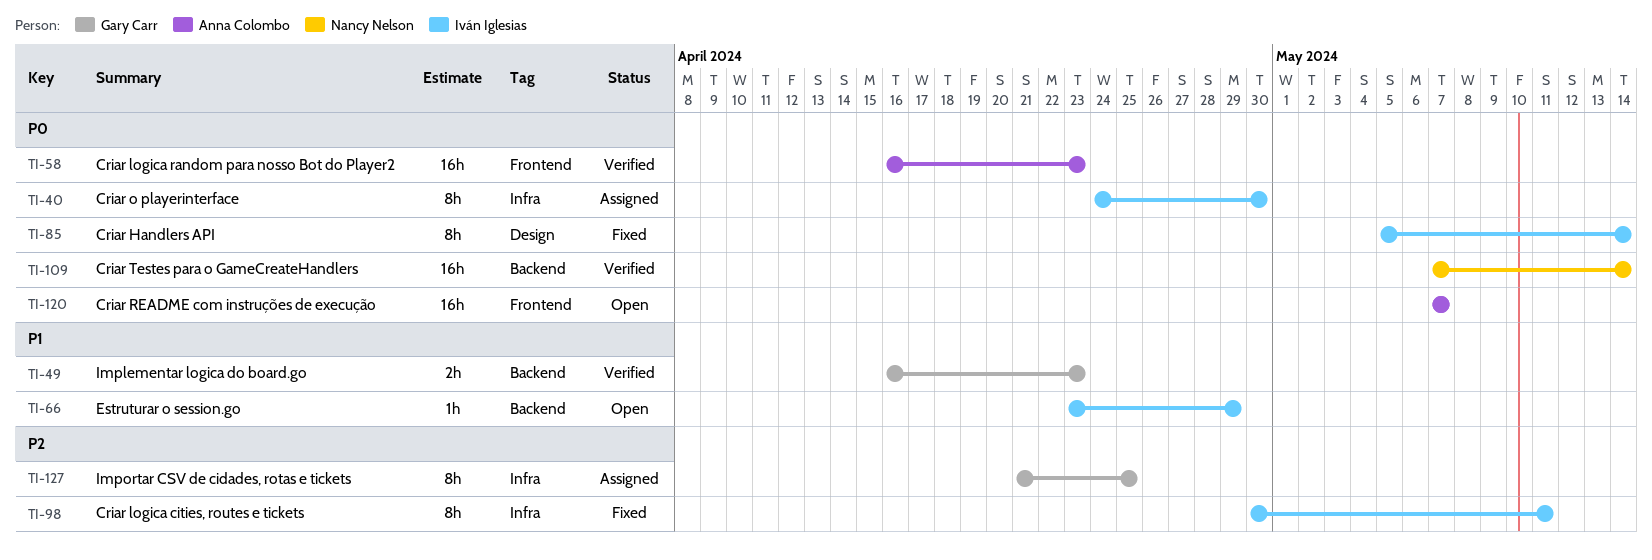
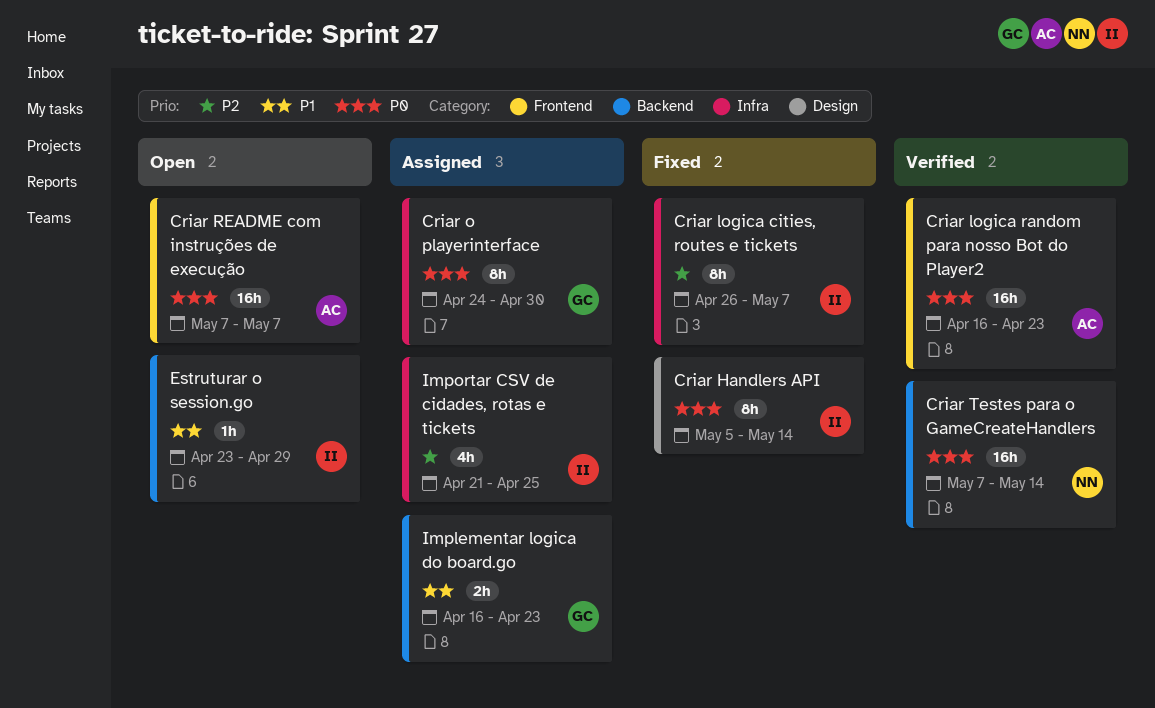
Criar logica cities, routes e tickets, start: Apr 30 -> Apr 26
Criar logica cities, routes e tickets, due: May 11 -> May 7
Criar o playerinterface, owner: Iván Iglesias -> Gary Carr
Implementar logica do board.go, status: Verified -> Assigned
Importar CSV de cidades, rotas e tickets, owner: Gary Carr -> Iván Iglesias
Importar CSV de cidades, rotas e tickets, estimate: 8h -> 4h

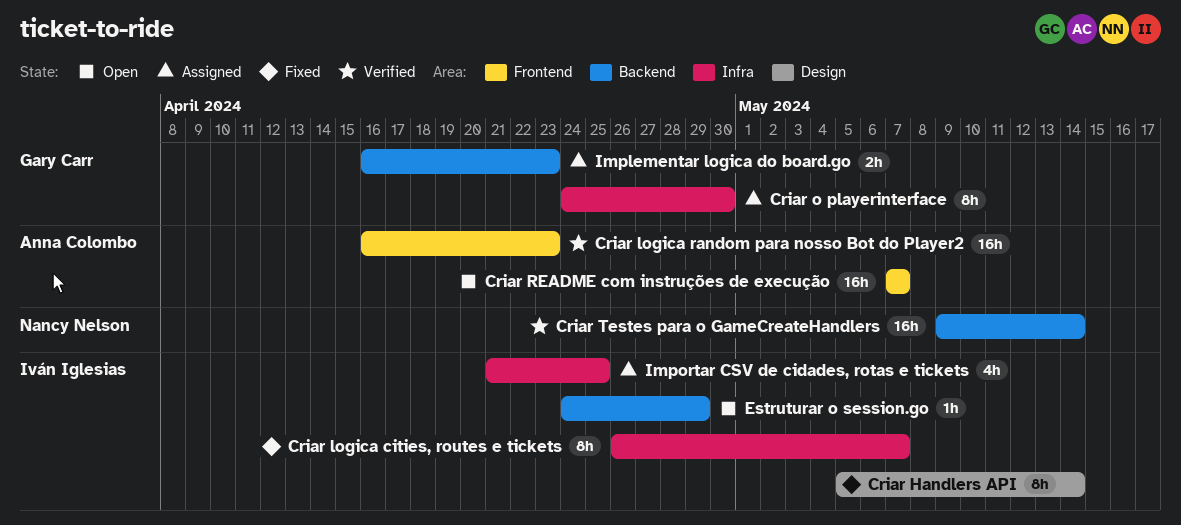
Criar Testes para o GameCreateHandlers, start: May 7 -> May 9
Estruturar o session.go, start: Apr 23 -> Apr 24

